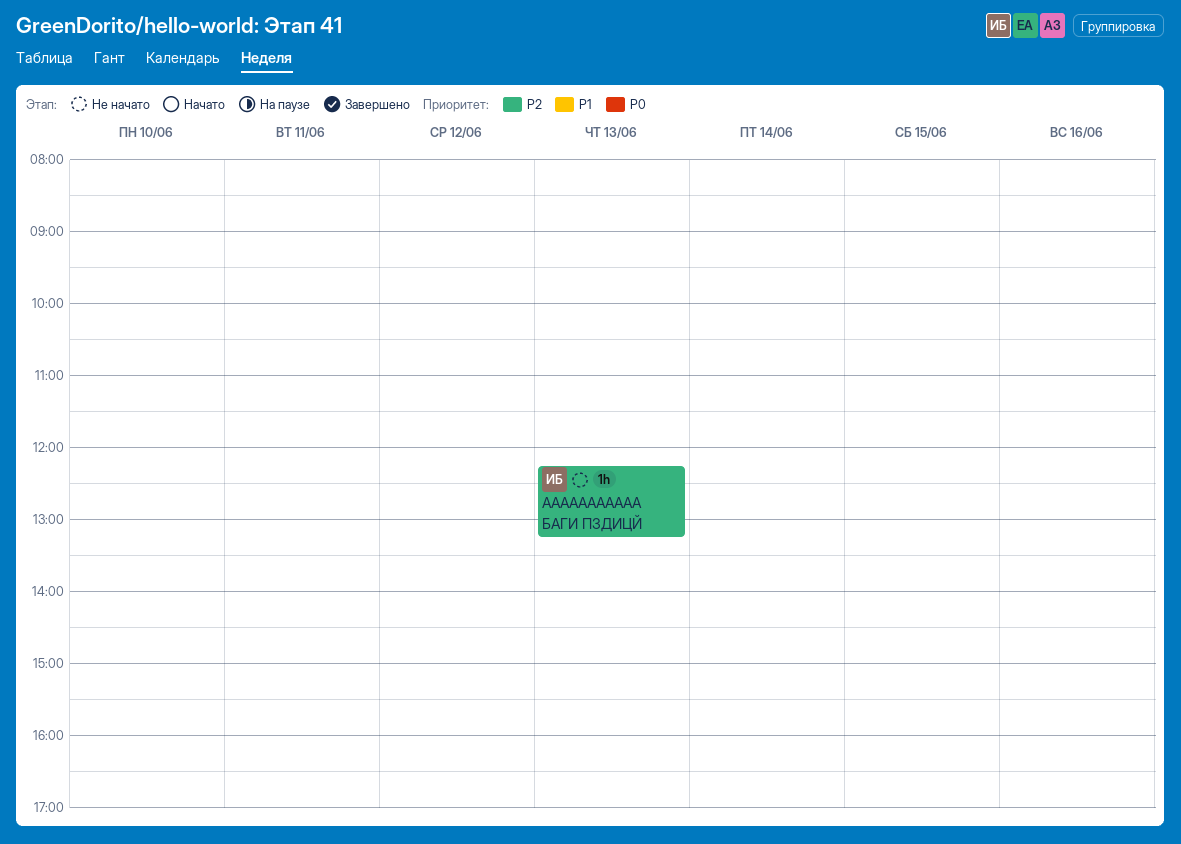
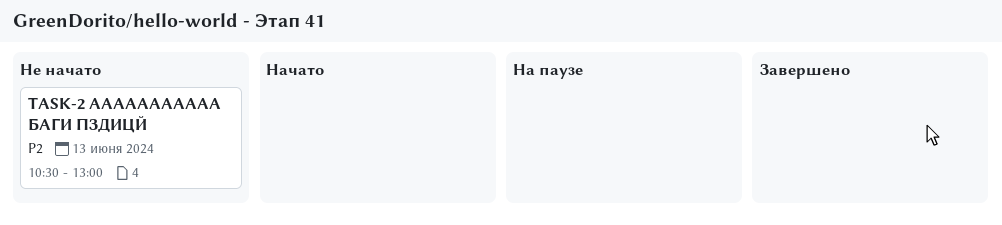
ААААААААААА БАГИ ПЗДИЦЙ, begins: 12:15 -> 10:30
ААААААААААА БАГИ ПЗДИЦЙ, ends: 13:15 -> 13:00

